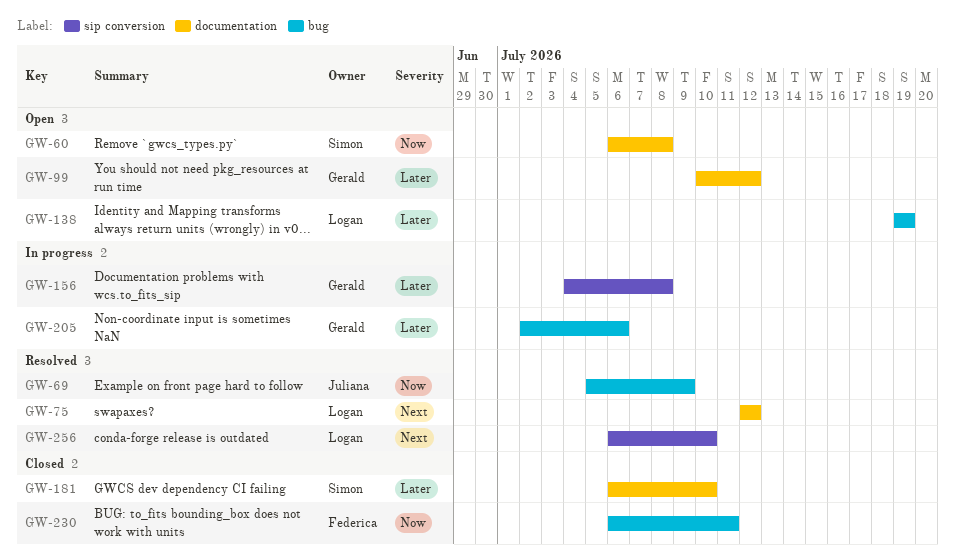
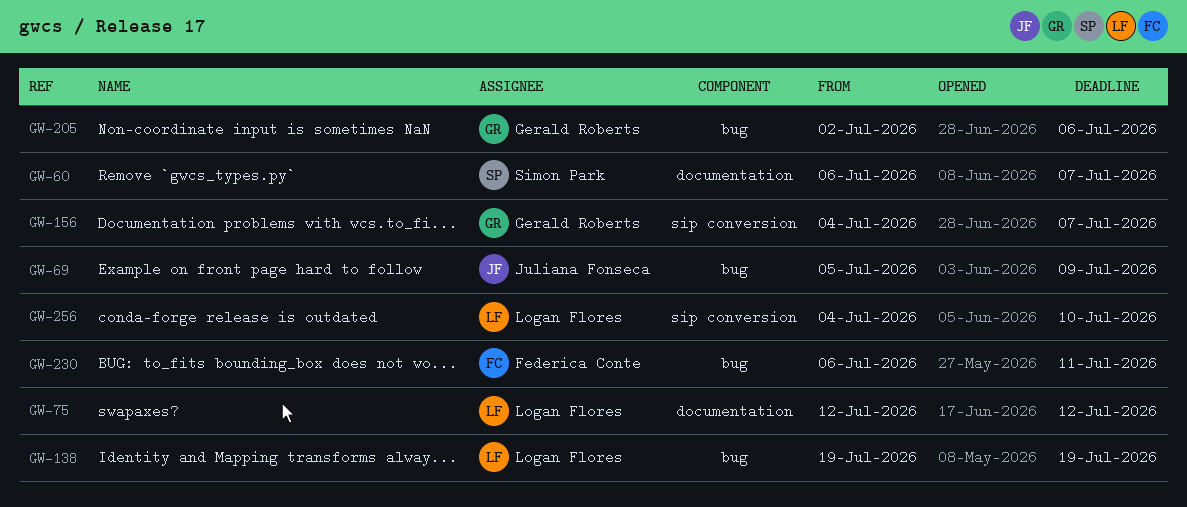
GW-60, due: Jul 8 -> Jul 7
GW-99: present -> none
GW-156, due: Jul 8 -> Jul 7
GW-181: present -> none
GW-256, start: Jul 6 -> Jul 4

